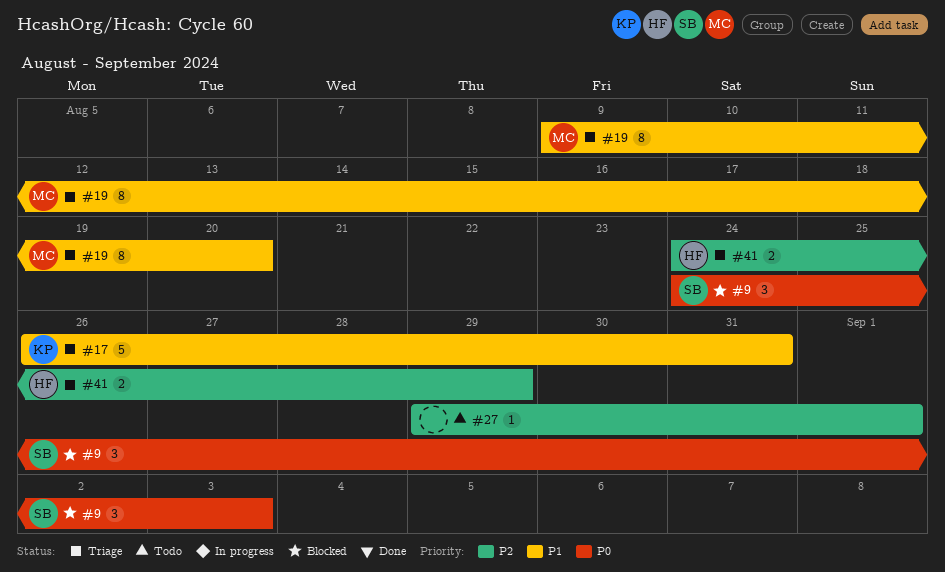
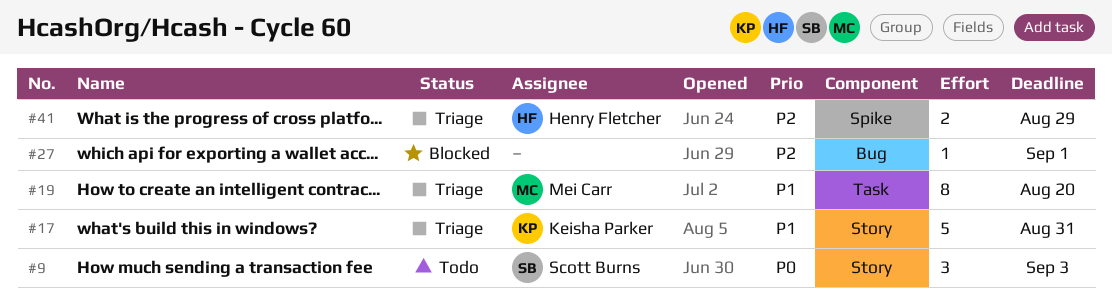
#9, status: Blocked -> Todo
#27, status: Todo -> Blocked

